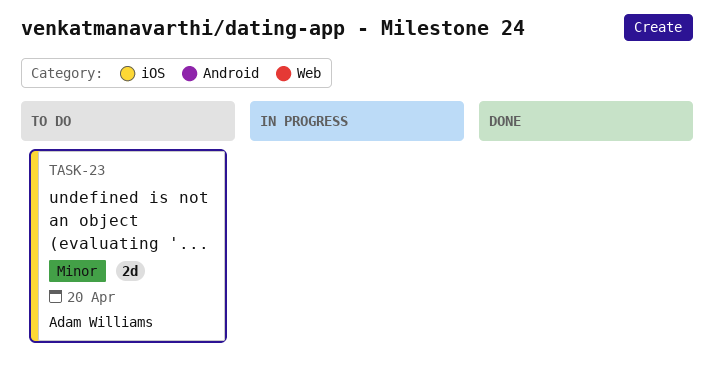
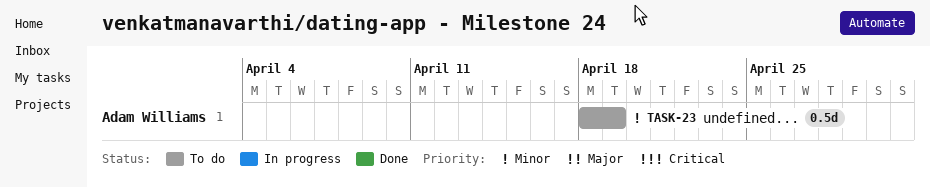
TASK-23, estimate: 2d -> 0.5d
TASK-23, due: Apr 20 -> Apr 19

